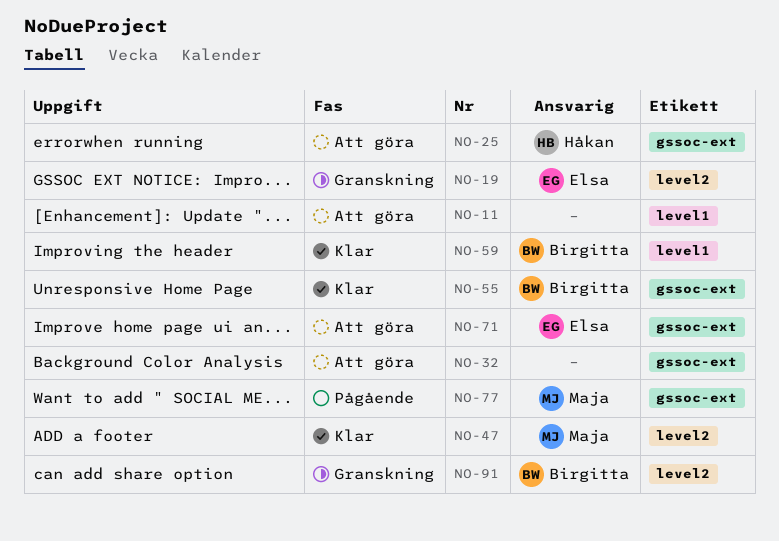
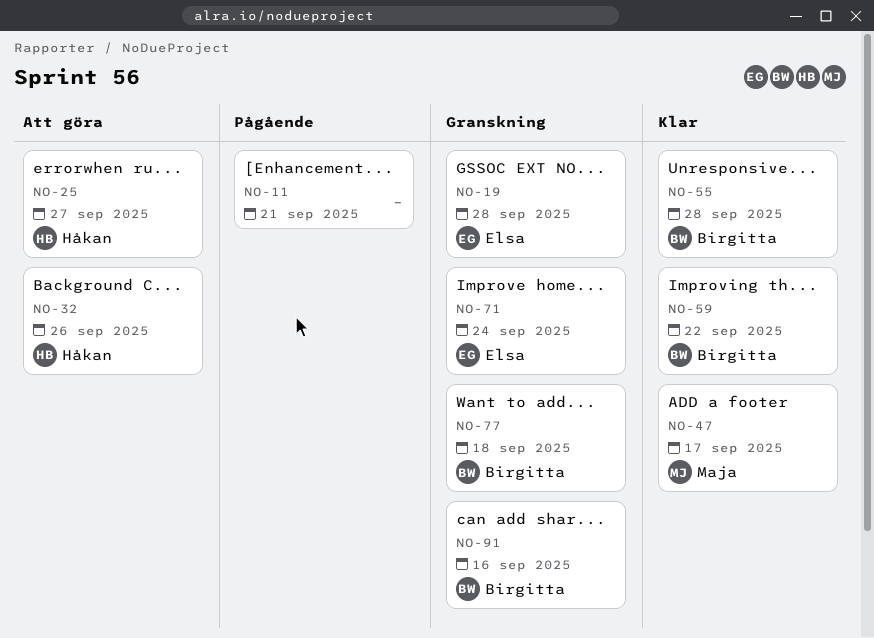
NO-11, status: Att göra -> Pågående
NO-32, owner: none -> Håkan
NO-71, status: Att göra -> Granskning
NO-77, status: Pågående -> Granskning
NO-77, owner: Maja -> Birgitta

